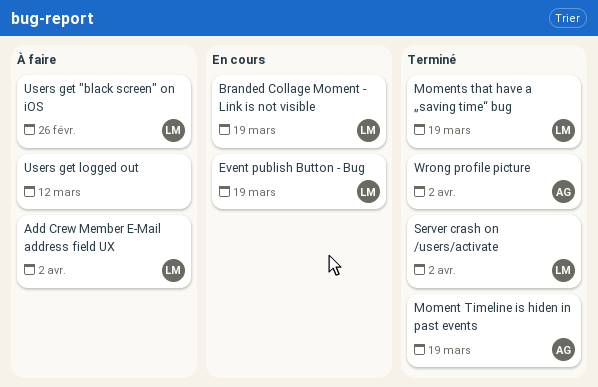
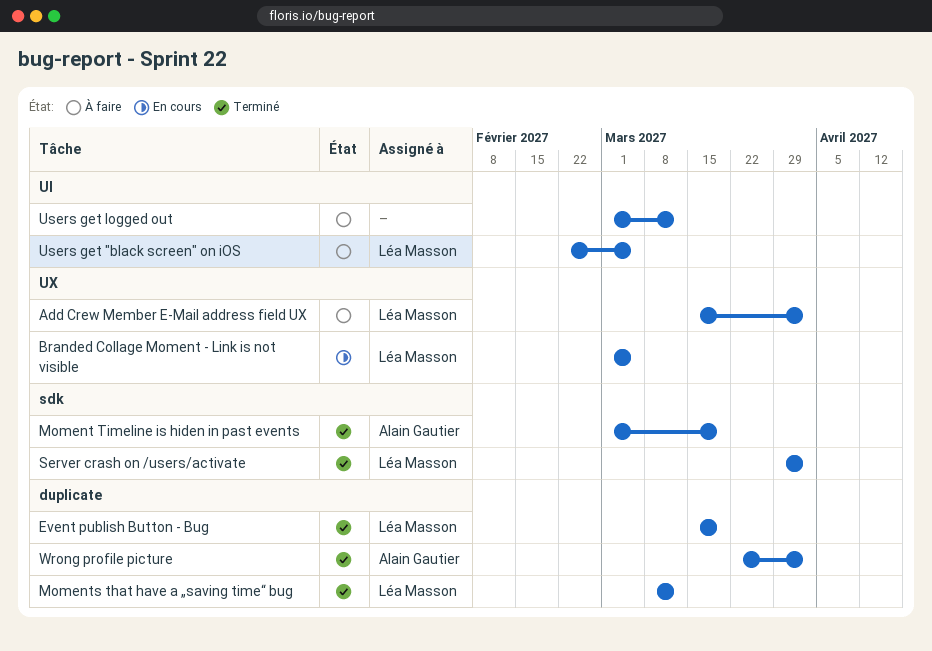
Branded Collage Moment - Link is not visible, due: Mar 19 -> Mar 5
Event publish Button - Bug, status: En cours -> Terminé
Moments that have a „saving time“ bug, due: Mar 19 -> Mar 12
Users get "black screen" on iOS, due: Feb 26 -> Mar 5

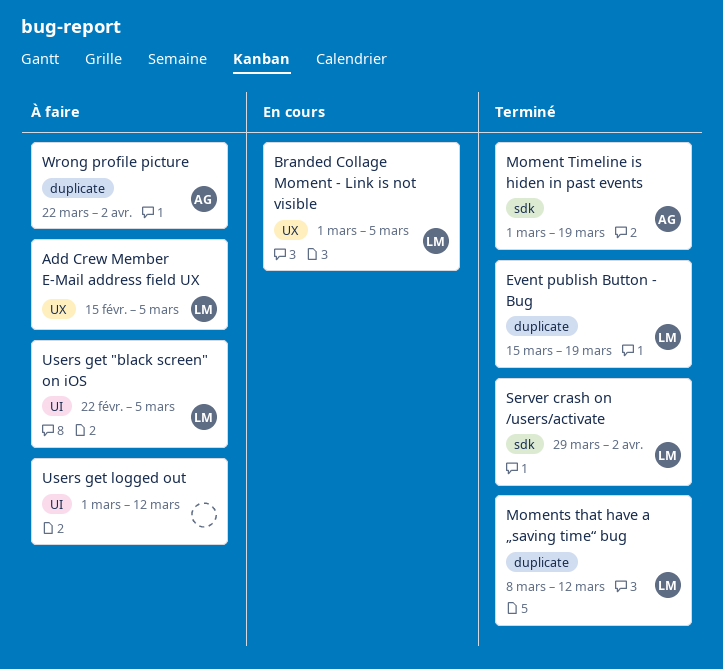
Add Crew Member E-Mail address field UX, start: Mar 15 -> Feb 15
Add Crew Member E-Mail address field UX, due: Apr 2 -> Mar 5
Wrong profile picture, status: Terminé -> À faire

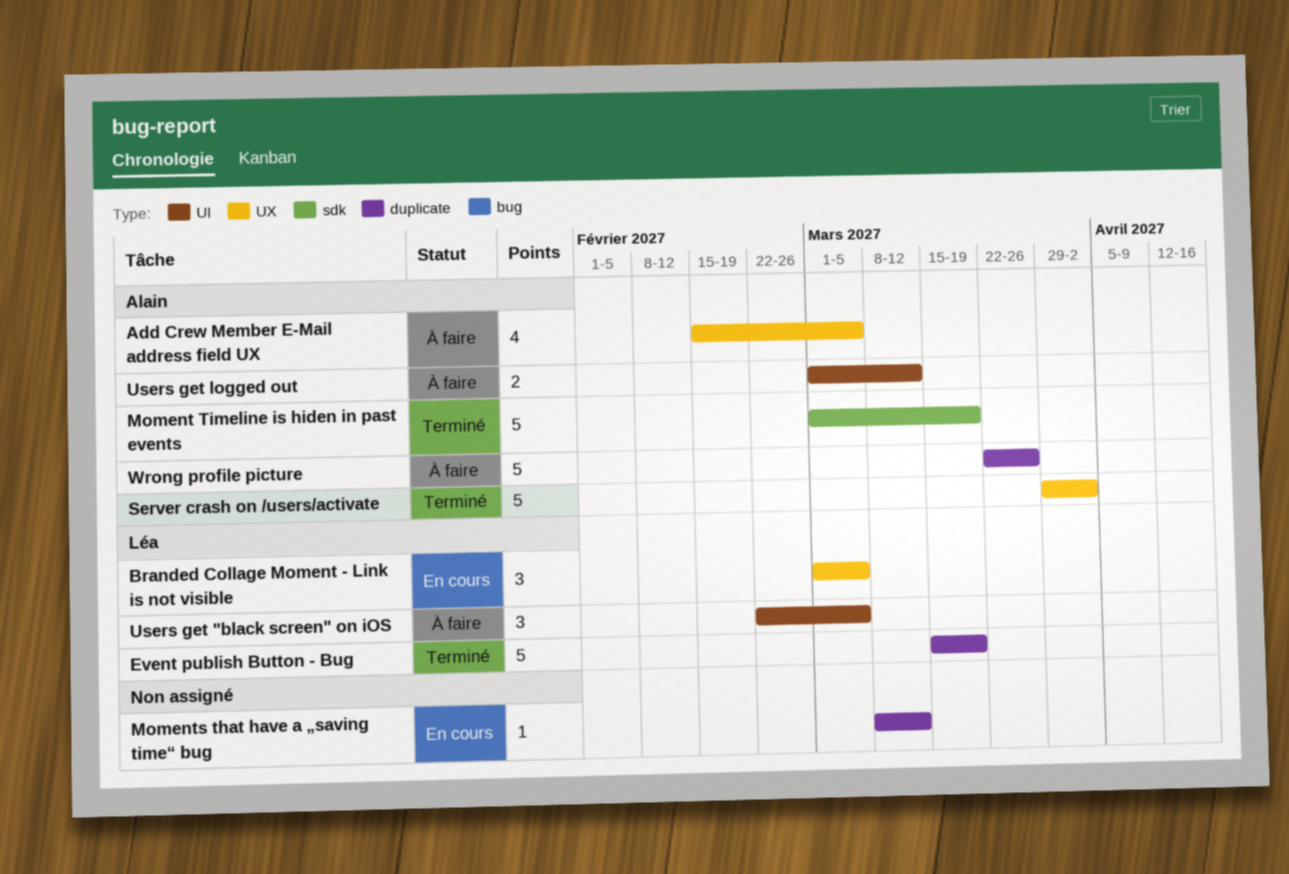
Add Crew Member E-Mail address field UX, owner: Léa -> Alain
Moments that have a „saving time“ bug, status: Terminé -> En cours
Moments that have a „saving time“ bug, owner: Léa -> none
Server crash on /users/activate, owner: Léa -> Alain
Server crash on /users/activate, label: sdk -> UX
Users get logged out, owner: none -> Alain
Wrong profile picture, due: Apr 2 -> Mar 26

